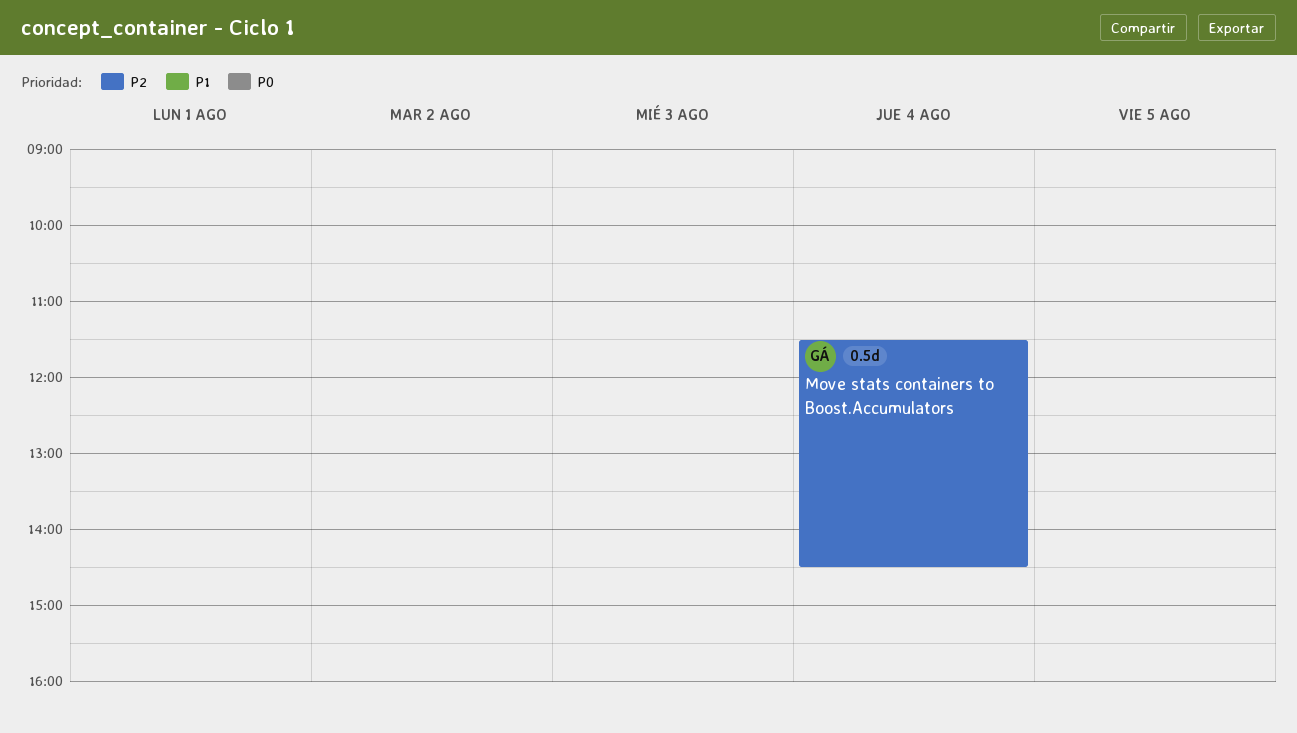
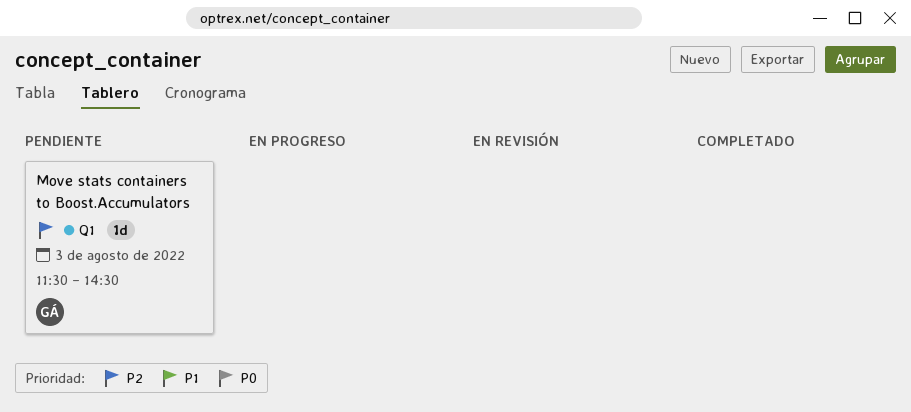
Move stats containers to Boost.Accumulators, estimate: 0.5d -> 1d
Move stats containers to Boost.Accumulators, day: Aug 4 -> Aug 3

